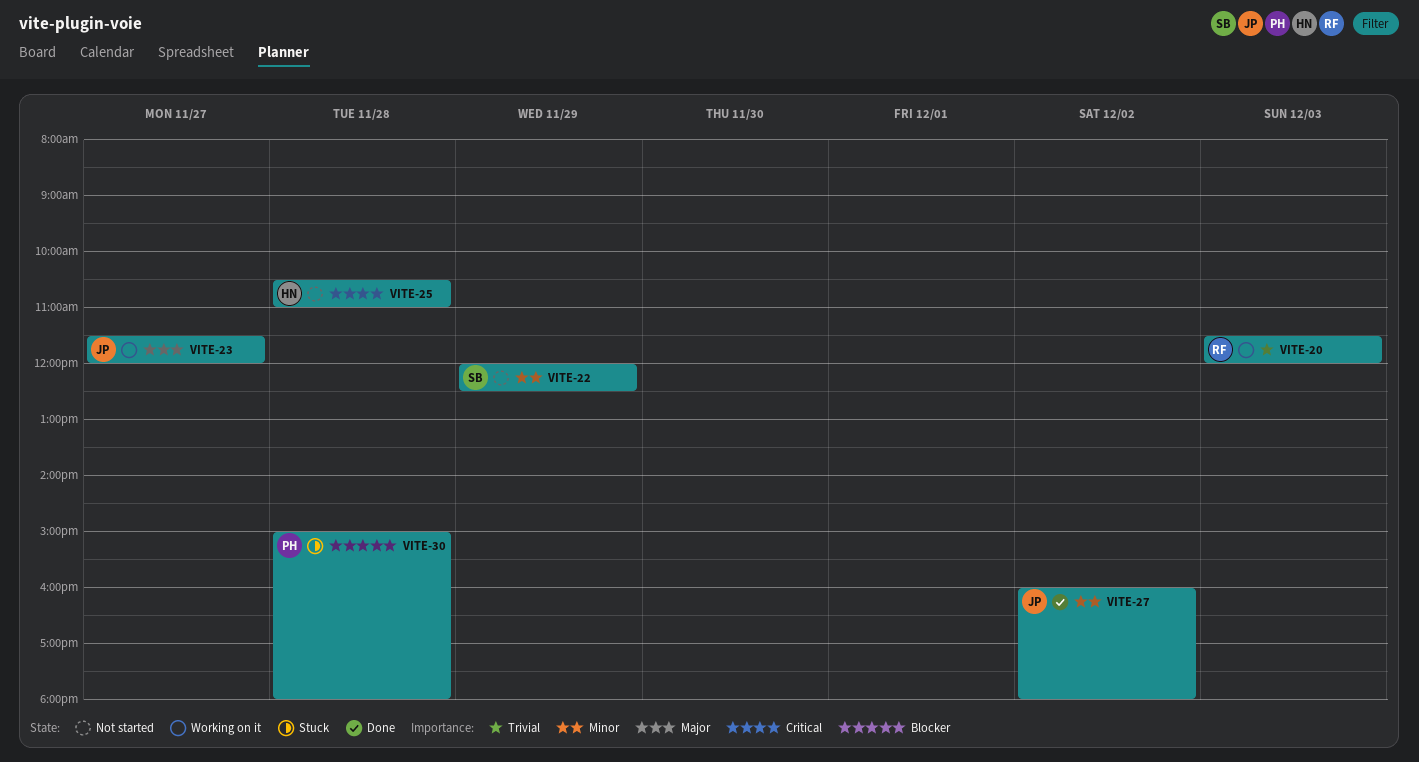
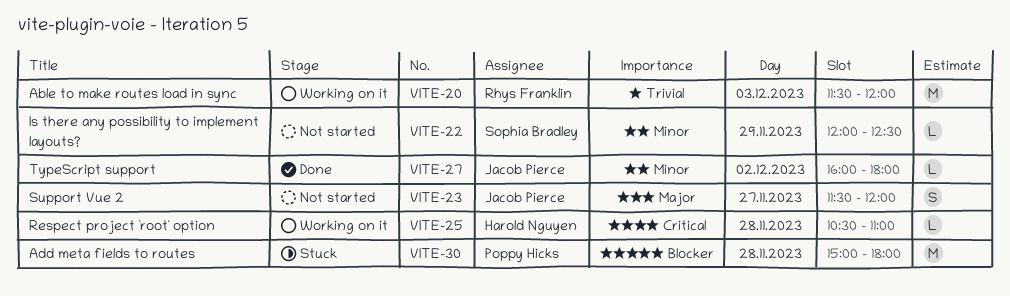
VITE-23, status: Working on it -> Not started
VITE-25, status: Not started -> Working on it

